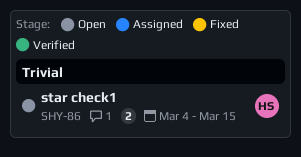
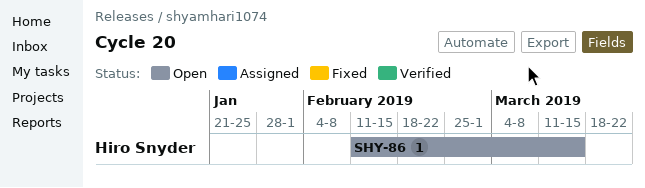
SHY-86, estimate: 2 -> 1
SHY-86, start: Mar 4 -> Feb 11

